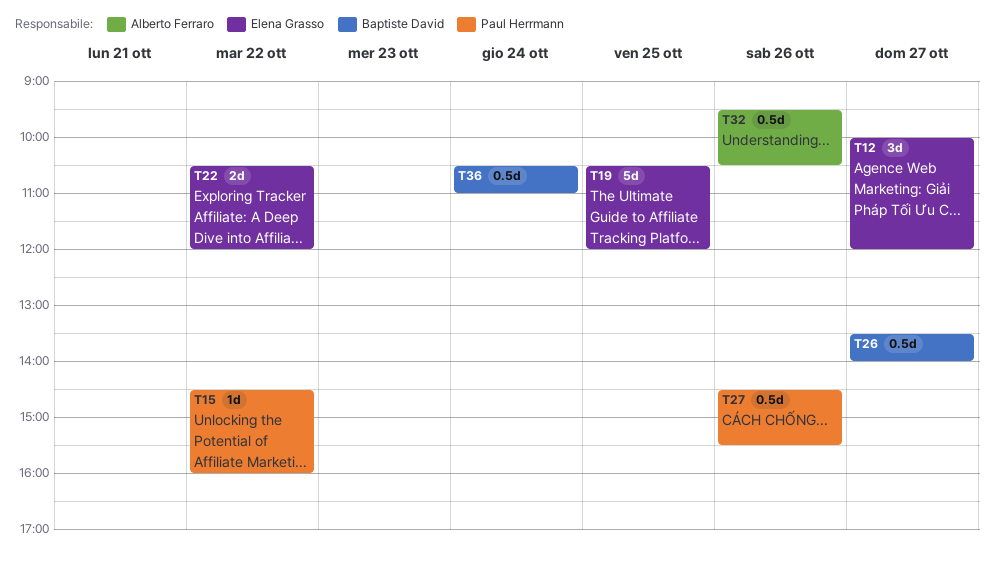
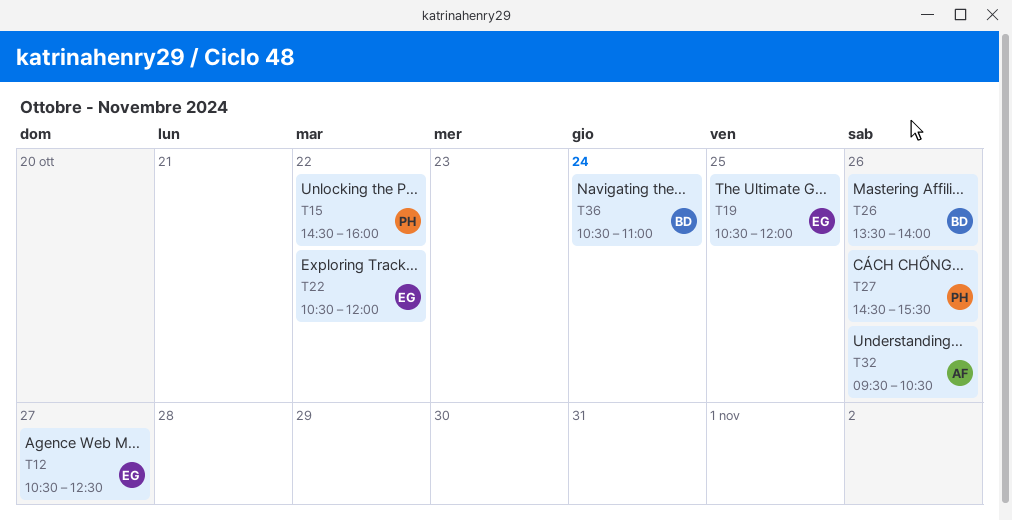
T12, begins: 10:00 -> 10:30
T12, ends: 12:00 -> 12:30
T26, day: Oct 27 -> Oct 26

